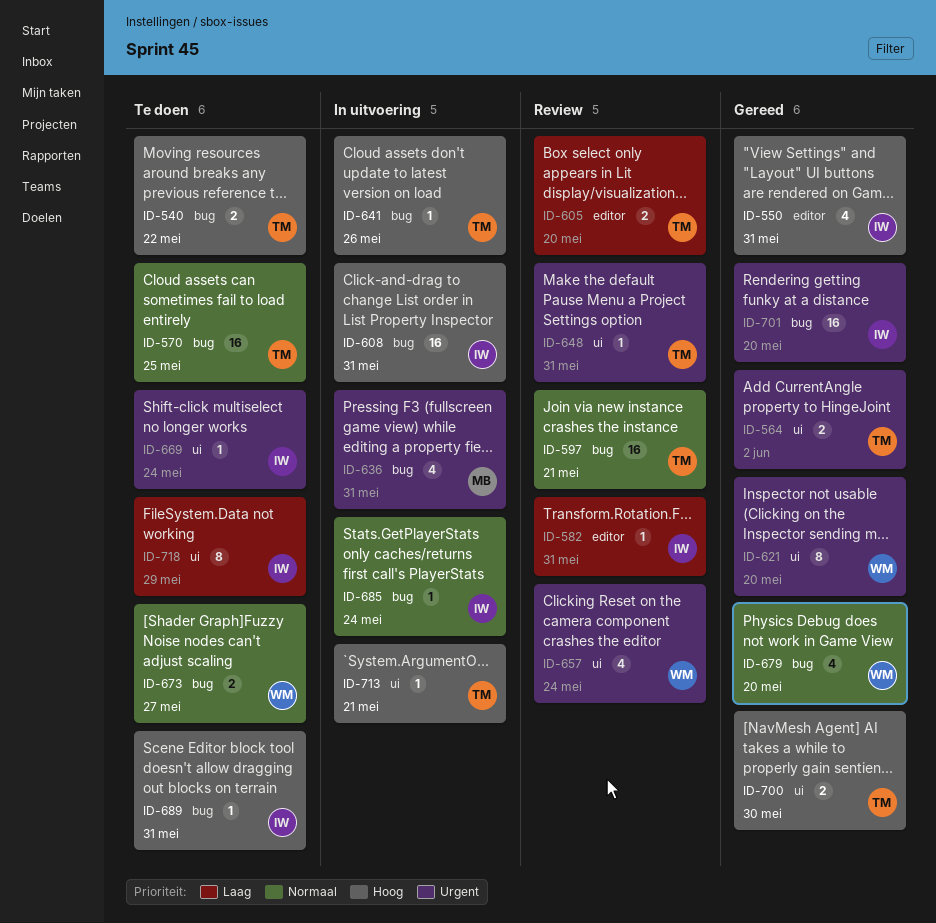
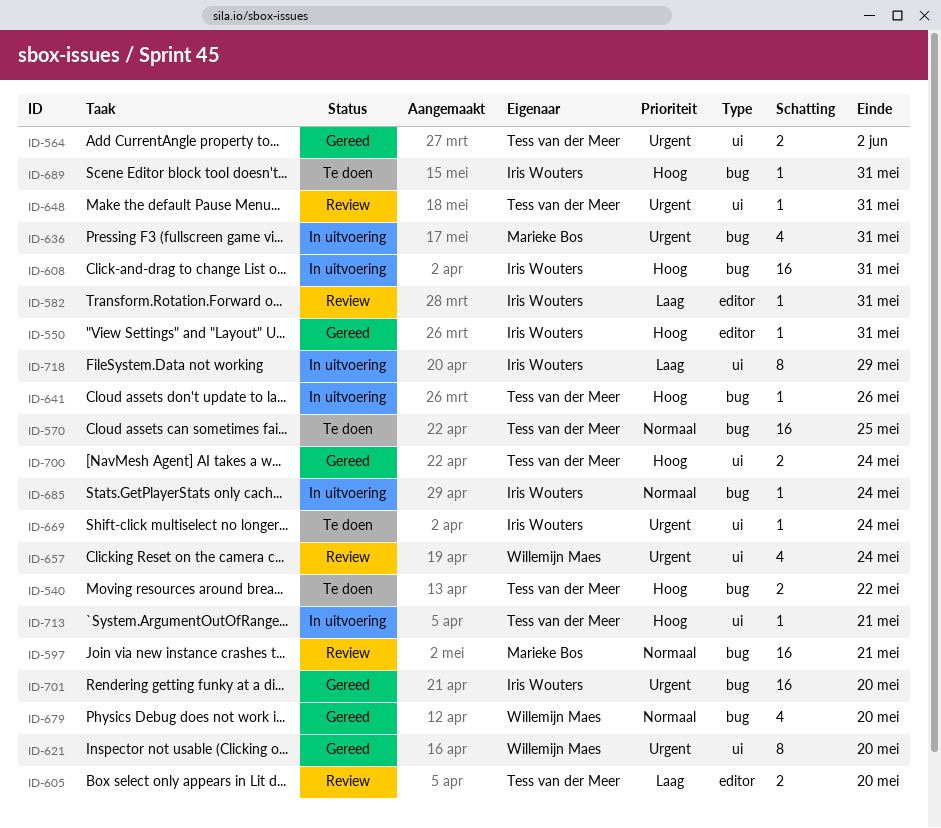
ID-550, estimate: 4 -> 1
ID-597, owner: Tess van der Meer -> Marieke Bos
ID-673: present -> none
ID-700, due: May 30 -> May 24
ID-718, status: Te doen -> In uitvoering

